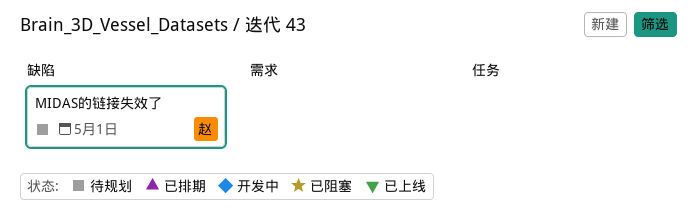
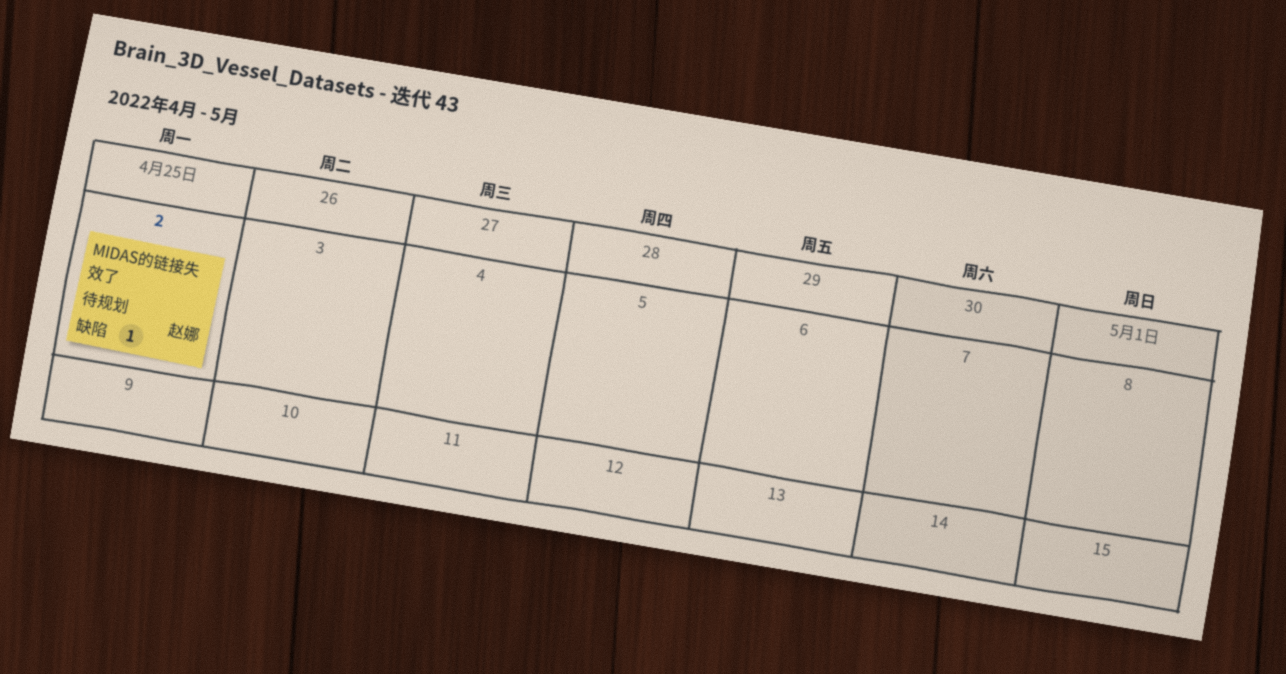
MIDAS的链接失效了, due: May 1 -> May 2

